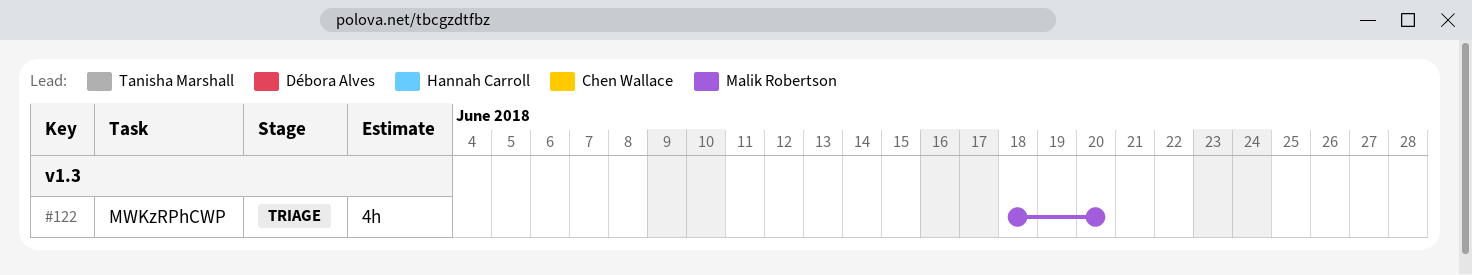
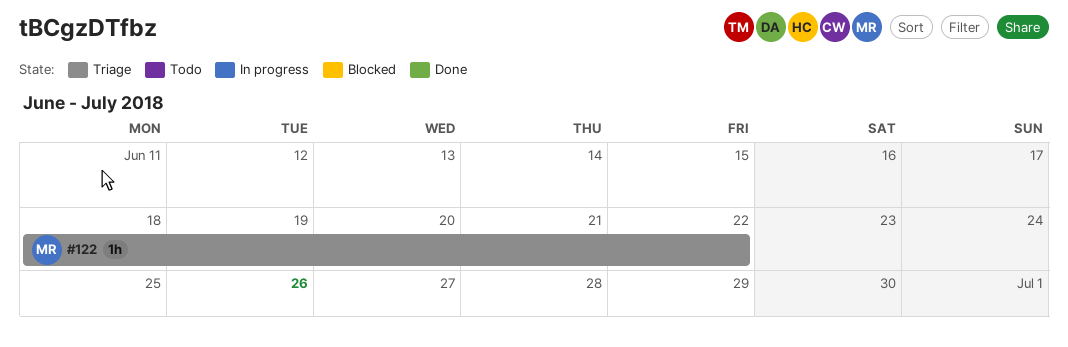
#122, estimate: 4h -> 1h
#122, due: Jun 20 -> Jun 22

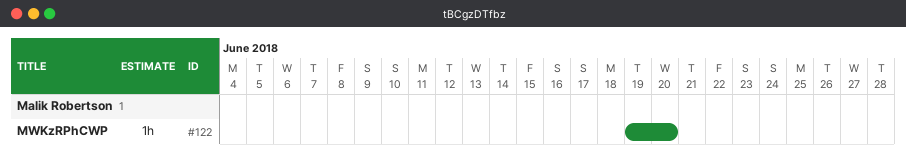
#122, start: Jun 18 -> Jun 19
#122, due: Jun 22 -> Jun 20

